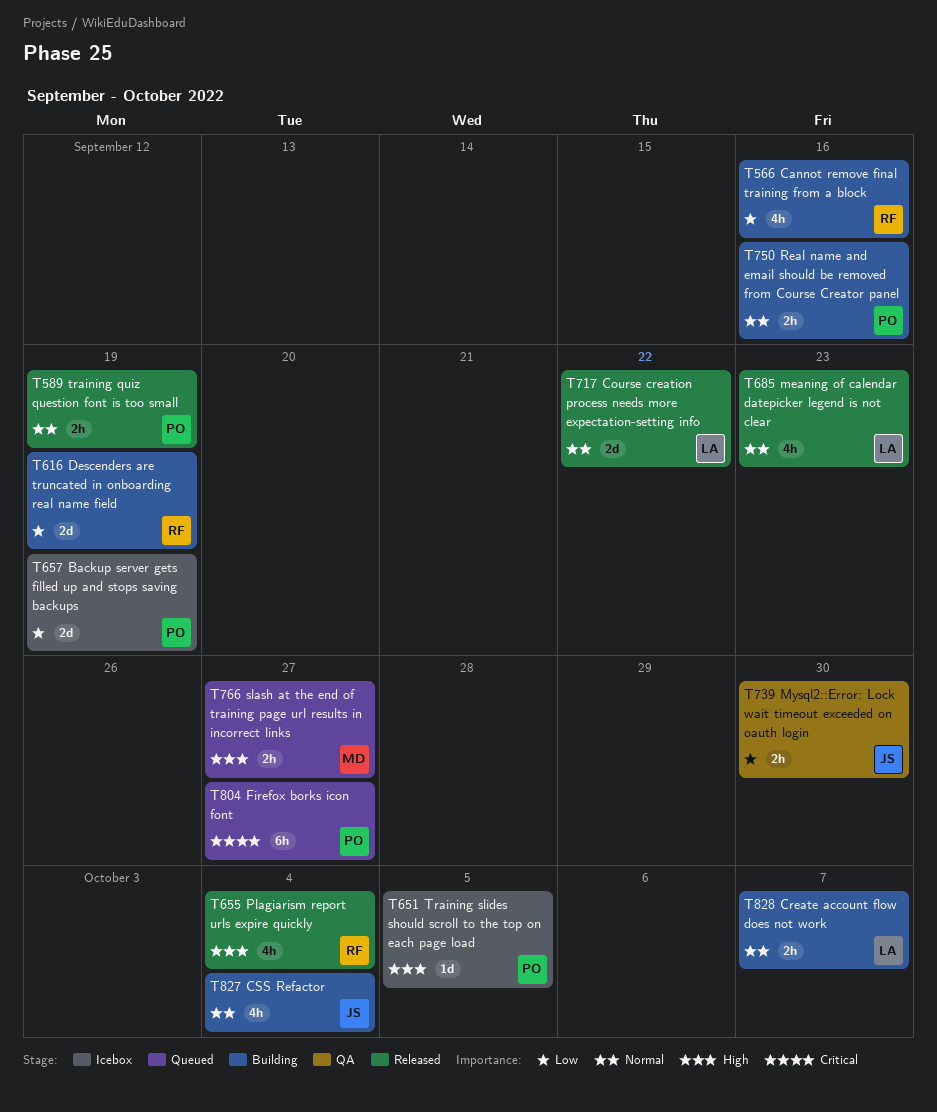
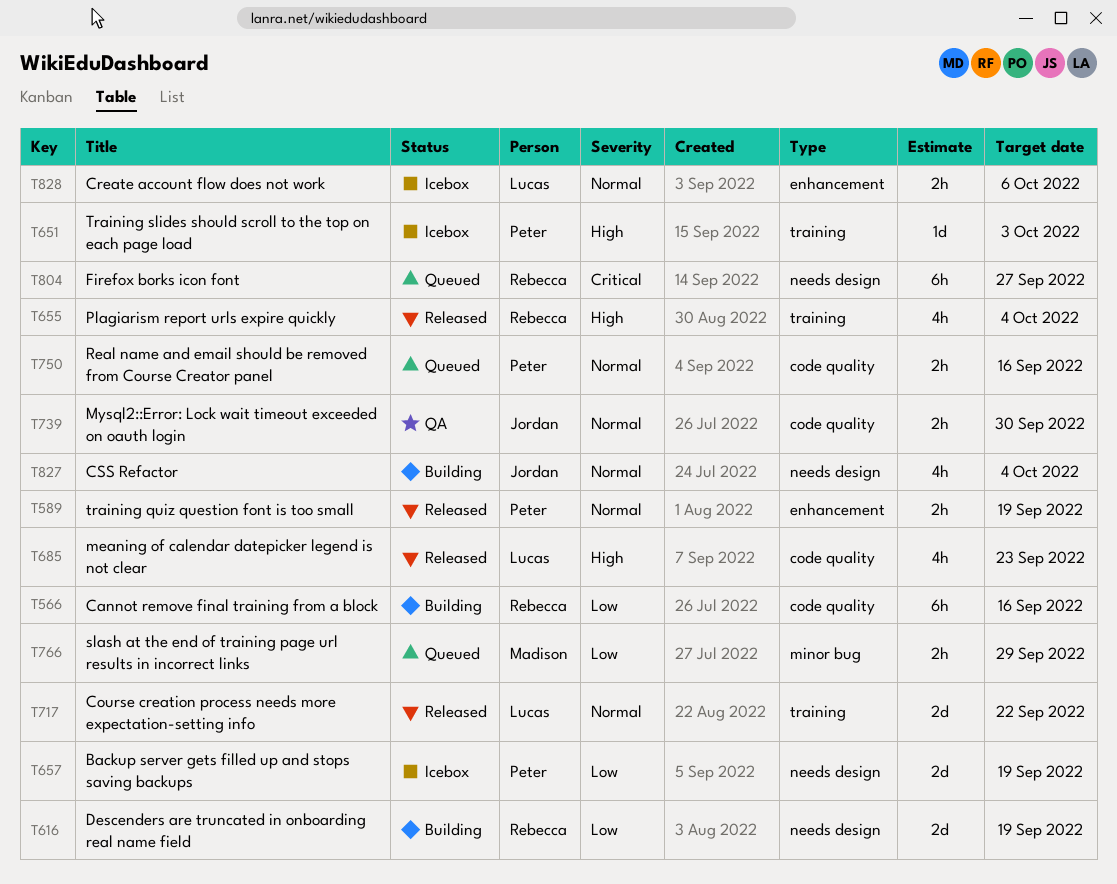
T566, estimate: 4h -> 6h
T651, due: Oct 5 -> Oct 3
T685, priority: Normal -> High
T739, priority: Low -> Normal
T750, status: Building -> Queued
T766, priority: High -> Low
T766, due: Sep 27 -> Sep 29
T804, owner: Peter -> Rebecca
T828, status: Building -> Icebox
T828, due: Oct 7 -> Oct 6

